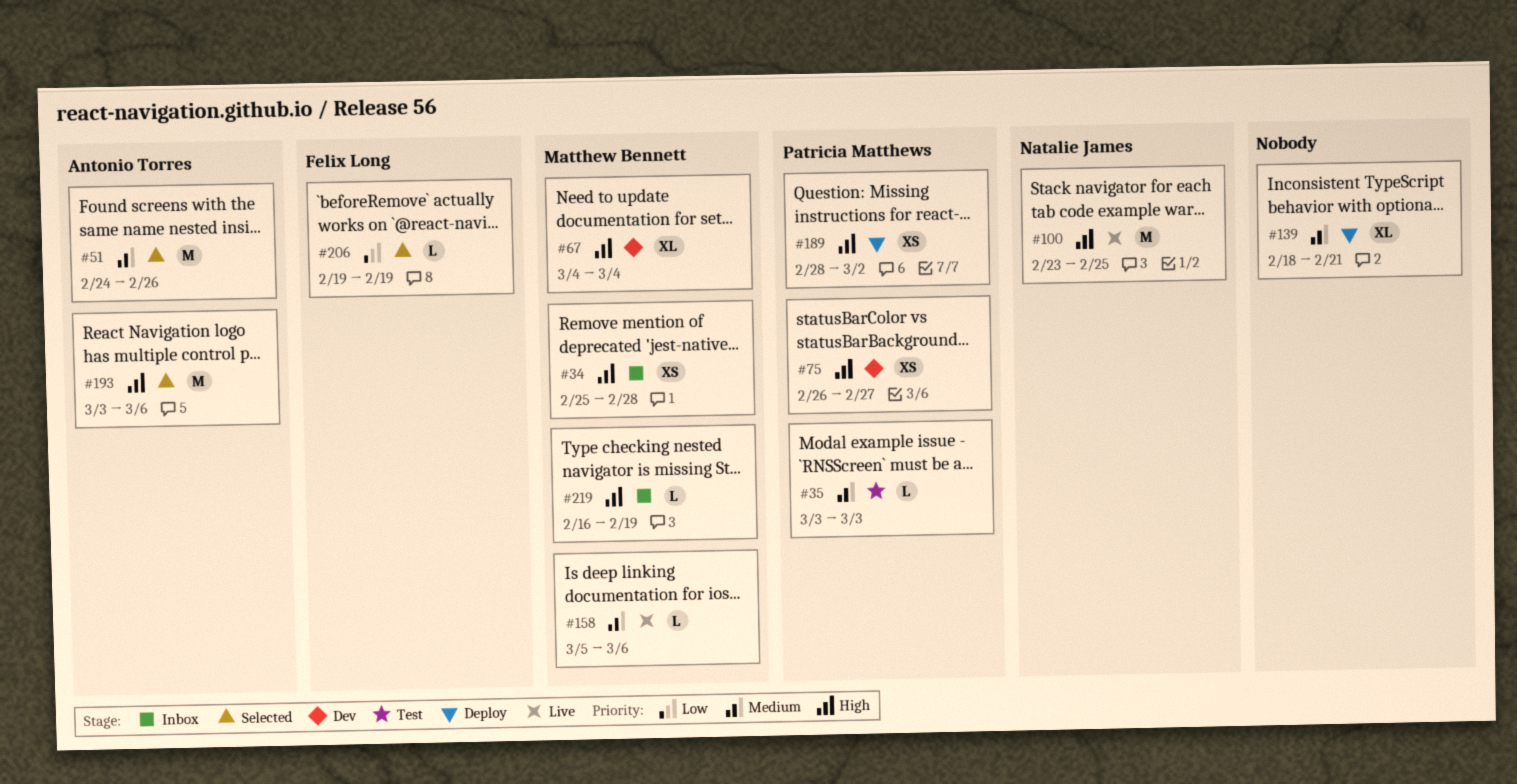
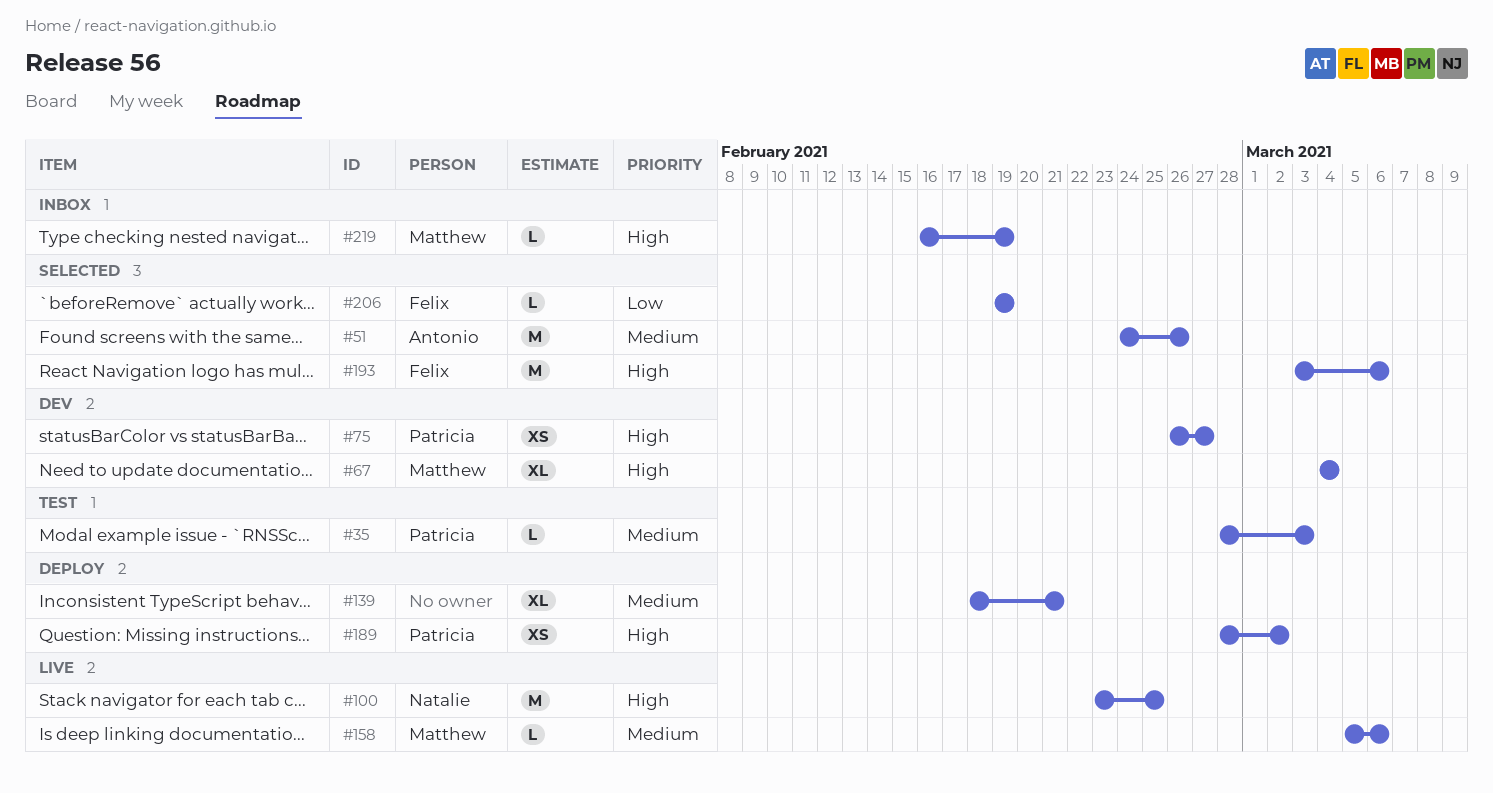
#34: present -> none
#35, start: Mar 3 -> Feb 28
#193, owner: Antonio Torres -> Felix Long

